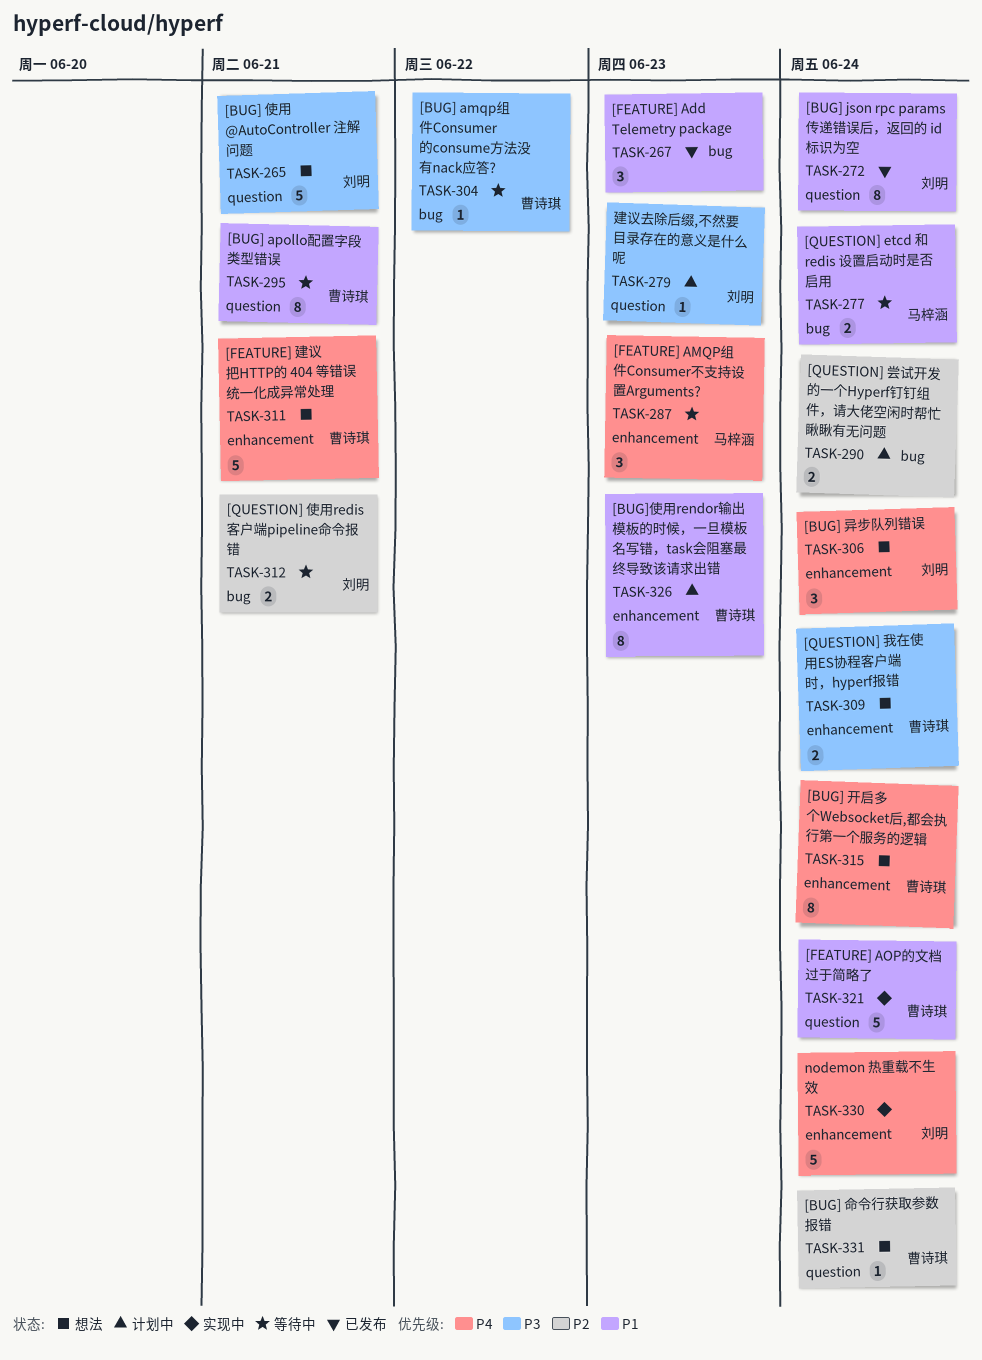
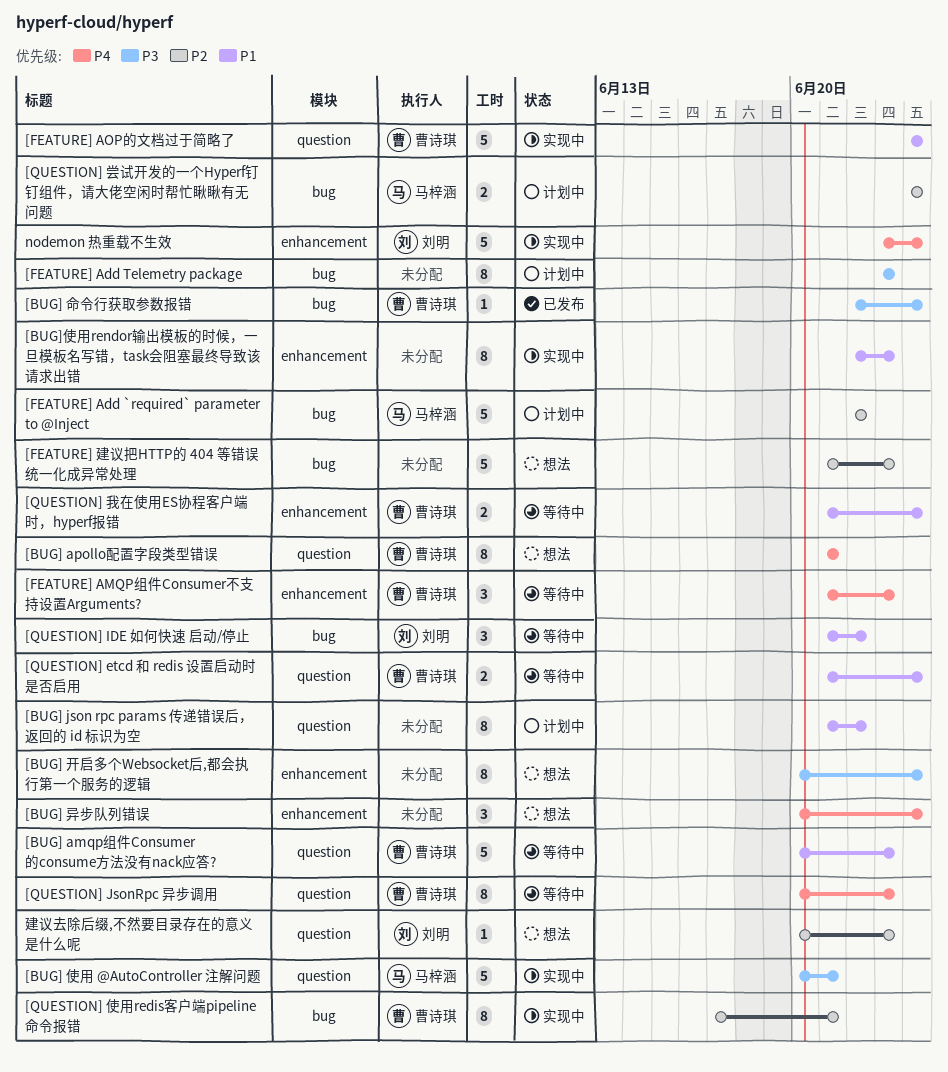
[BUG] amqp组件Consumer的consume方法没有nack应答?, priority: P3 -> P1
[BUG] amqp组件Consumer的consume方法没有nack应答?, label: bug -> question
[BUG] amqp组件Consumer的consume方法没有nack应答?, estimate: 1 -> 5
[BUG] amqp组件Consumer的consume方法没有nack应答?, due: Jun 22 -> Jun 23
[BUG] apollo配置字段类型错误, status: 等待中 -> 想法
[BUG] apollo配置字段类型错误, priority: P1 -> P4
[BUG] json rpc params 传递错误后，返回的 id 标识为空, status: 已发布 -> 计划中
[BUG] json rpc params 传递错误后，返回的 id 标识为空, owner: 刘明 -> none
[BUG] json rpc params 传递错误后，返回的 id 标识为空, due: Jun 24 -> Jun 22
[BUG] 使用 @AutoController 注解问题, status: 想法 -> 实现中
[BUG] 使用 @AutoController 注解问题, owner: 刘明 -> 马梓涵
[BUG] 命令行获取参数报错, status: 想法 -> 已发布
[BUG] 命令行获取参数报错, priority: P2 -> P3
[BUG] 命令行获取参数报错, label: question -> bug
[BUG] 开启多个Websocket后,都会执行第一个服务的逻辑, owner: 曹诗琪 -> none
[BUG] 开启多个Websocket后,都会执行第一个服务的逻辑, priority: P4 -> P3
[BUG] 异步队列错误, owner: 刘明 -> none
[BUG]使用rendor输出模板的时候，一旦模板名写错，task会阻塞最终导致该请求出错, status: 计划中 -> 实现中
[BUG]使用rendor输出模板的时候，一旦模板名写错，task会阻塞最终导致该请求出错, owner: 曹诗琪 -> none
[FEATURE] Add `required` parameter to @Inject: none -> present
[FEATURE] Add Telemetry package, status: 已发布 -> 计划中
[FEATURE] Add Telemetry package, priority: P1 -> P3
[FEATURE] Add Telemetry package, estimate: 3 -> 8
[FEATURE] AMQP组件Consumer不支持设置Arguments?, owner: 马梓涵 -> 曹诗琪
[FEATURE] 建议把HTTP的 404 等错误统一化成异常处理, owner: 曹诗琪 -> none
[FEATURE] 建议把HTTP的 404 等错误统一化成异常处理, priority: P4 -> P2
[FEATURE] 建议把HTTP的 404 等错误统一化成异常处理, label: enhancement -> bug
[FEATURE] 建议把HTTP的 404 等错误统一化成异常处理, due: Jun 21 -> Jun 23
[QUESTION] etcd 和 redis 设置启动时是否启用, owner: 马梓涵 -> 曹诗琪
[QUESTION] etcd 和 redis 设置启动时是否启用, label: bug -> question
[QUESTION] IDE 如何快速 启动/停止: none -> present
[QUESTION] JsonRpc 异步调用: none -> present
[QUESTION] 使用redis客户端pipeline命令报错, status: 等待中 -> 实现中
[QUESTION] 使用redis客户端pipeline命令报错, owner: 刘明 -> 曹诗琪
[QUESTION] 使用redis客户端pipeline命令报错, estimate: 2 -> 8
[QUESTION] 尝试开发的一个Hyperf钉钉组件，请大佬空闲时帮忙瞅瞅有无问题, owner: none -> 马梓涵
[QUESTION] 我在使用ES协程客户端时，hyperf报错, status: 想法 -> 等待中
[QUESTION] 我在使用ES协程客户端时，hyperf报错, priority: P3 -> P1
建议去除后缀,不然要目录存在的意义是什么呢, status: 计划中 -> 想法
建议去除后缀,不然要目录存在的意义是什么呢, priority: P3 -> P2

